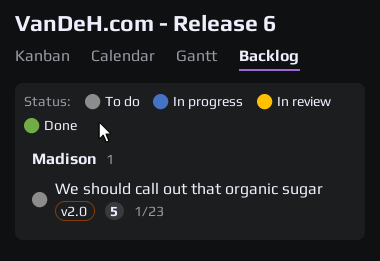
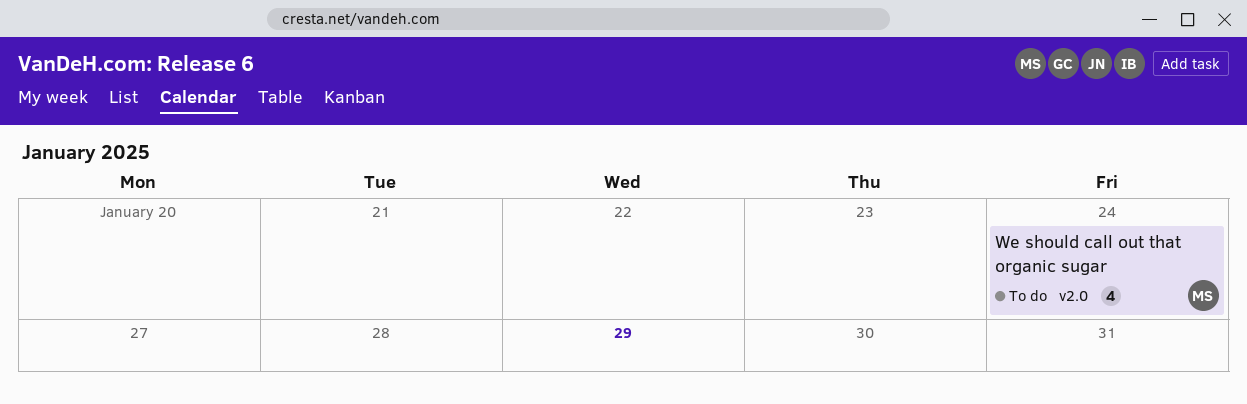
We should call out that organic sugar, estimate: 5 -> 4
We should call out that organic sugar, due: Jan 23 -> Jan 24

